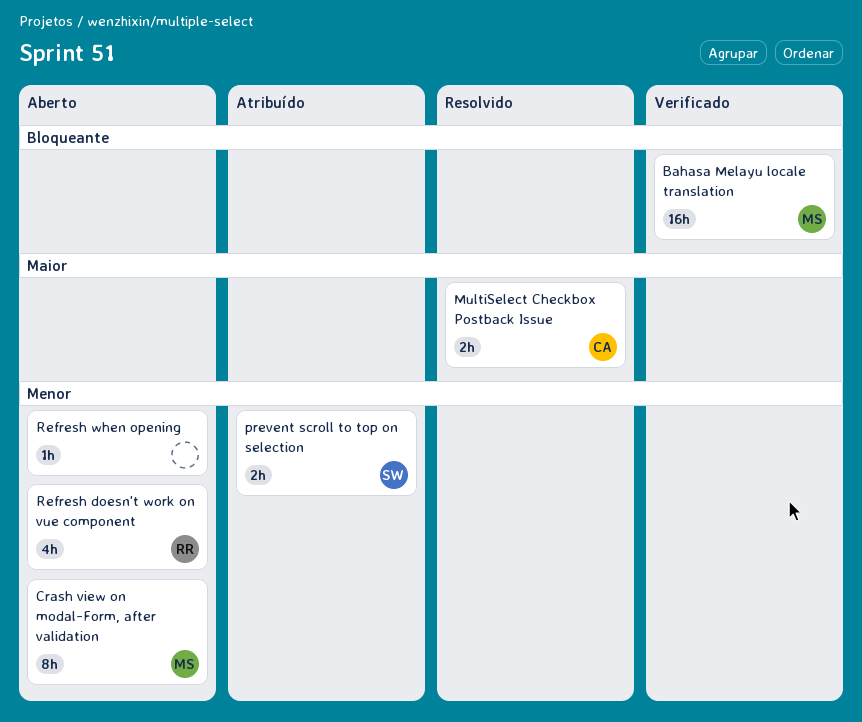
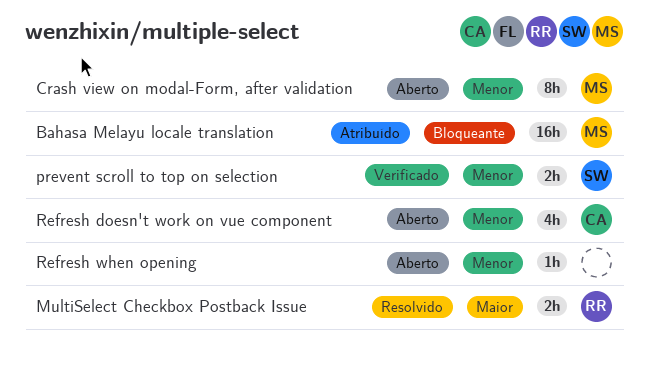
Bahasa Melayu locale translation, status: Verificado -> Atribuído
MultiSelect Checkbox Postback Issue, owner: CA -> RR
prevent scroll to top on selection, status: Atribuído -> Verificado
Refresh doesn't work on vue component, owner: RR -> CA

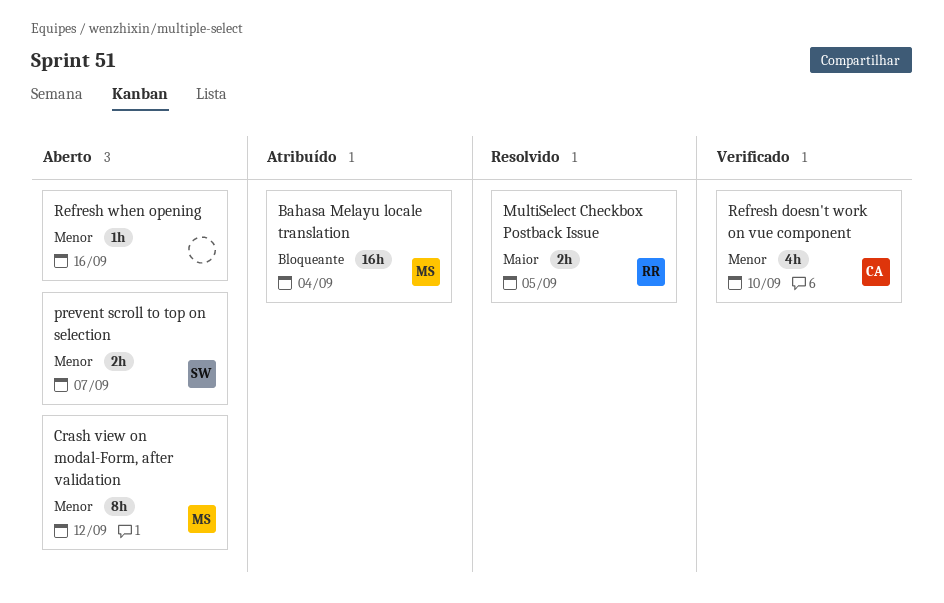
prevent scroll to top on selection, status: Verificado -> Aberto
Refresh doesn't work on vue component, status: Aberto -> Verificado

